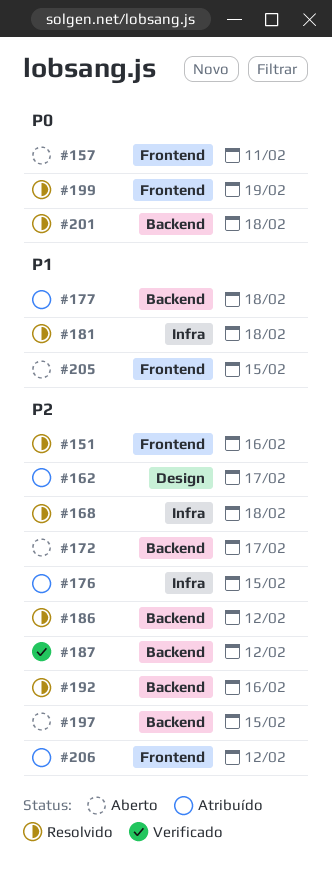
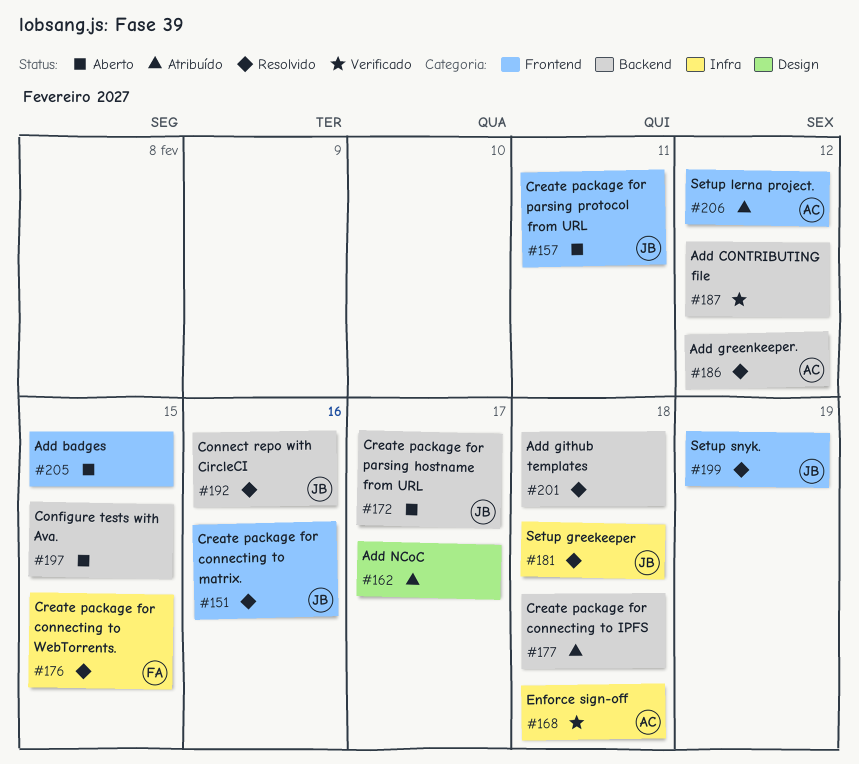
#168, status: Resolvido -> Verificado
#176, status: Atribuído -> Resolvido

